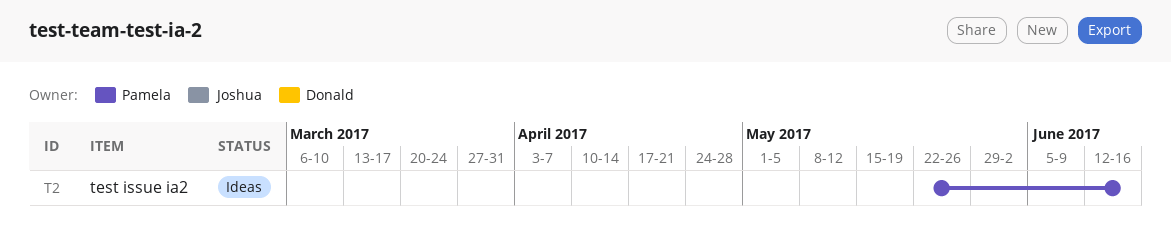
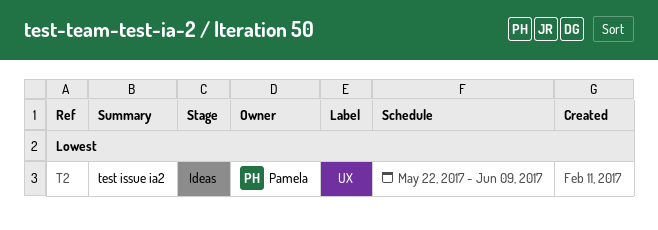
T2, due: Jun 16 -> Jun 9

